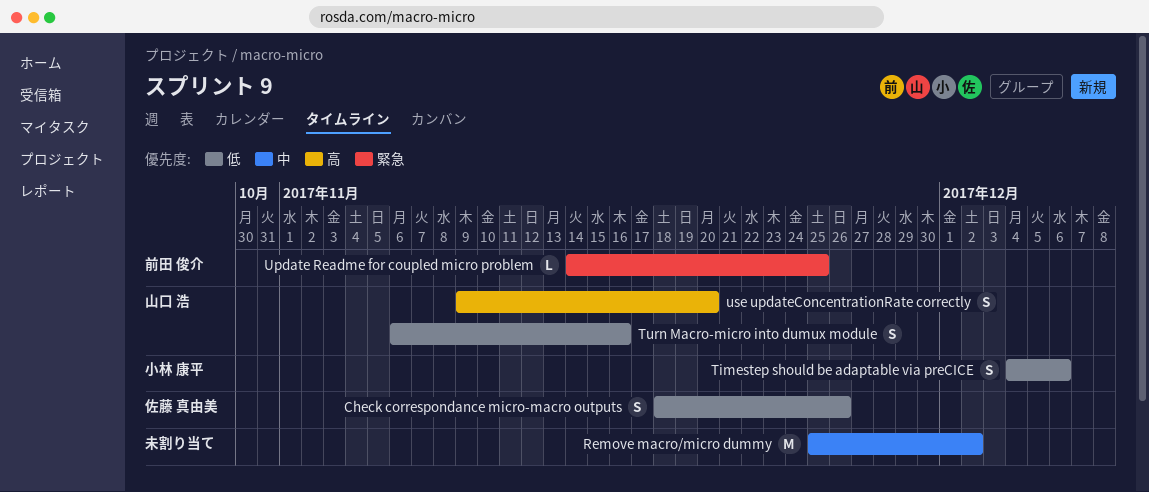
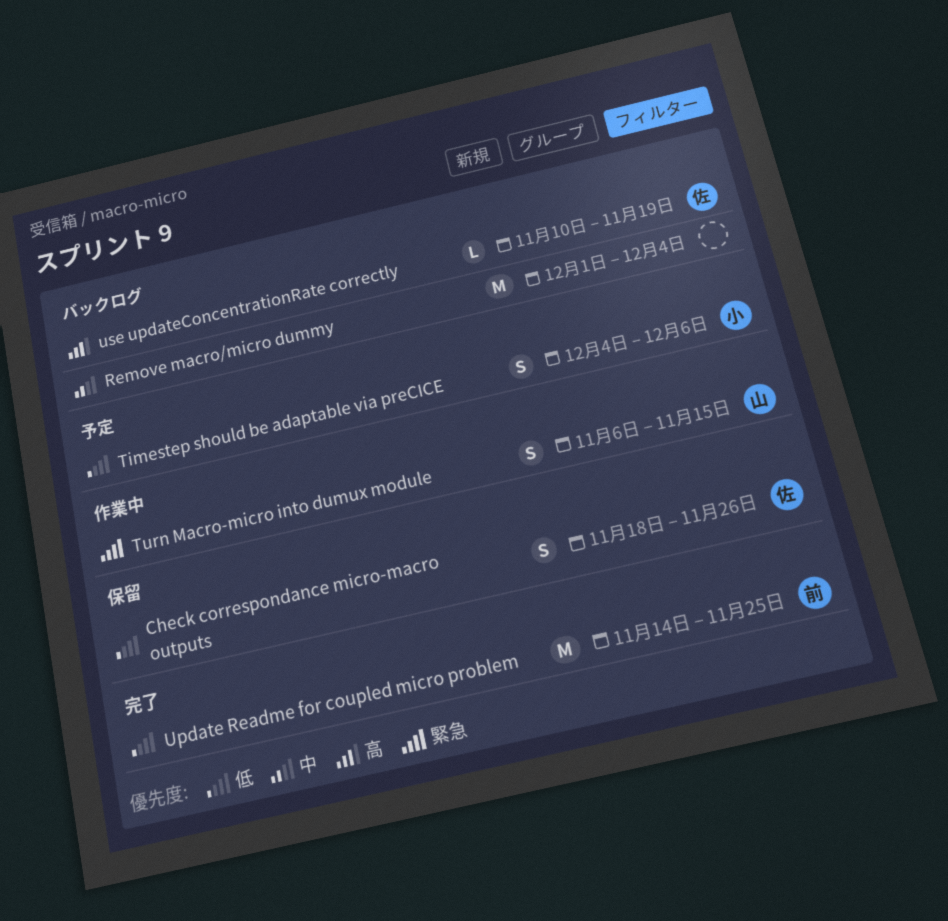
Remove macro/micro dummy, start: Nov 25 -> Dec 1
Remove macro/micro dummy, due: Dec 2 -> Dec 4
Turn Macro-micro into dumux module, priority: 低 -> 緊急
Turn Macro-micro into dumux module, due: Nov 16 -> Nov 15
Update Readme for coupled micro problem, priority: 緊急 -> 低
Update Readme for coupled micro problem, estimate: L -> M
use updateConcentrationRate correctly, owner: 山口 浩 -> 佐藤 真由美
use updateConcentrationRate correctly, estimate: S -> L
use updateConcentrationRate correctly, start: Nov 9 -> Nov 10
use updateConcentrationRate correctly, due: Nov 20 -> Nov 19

